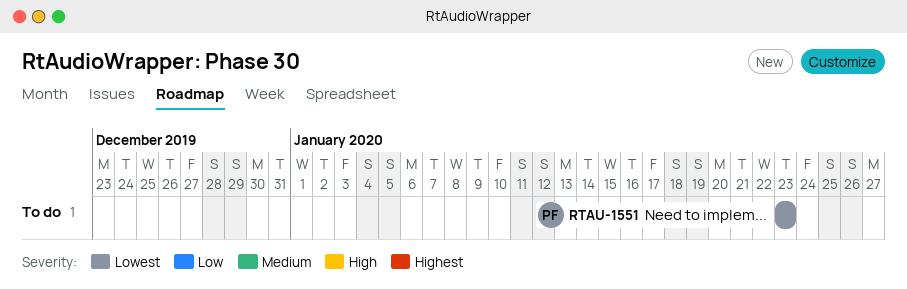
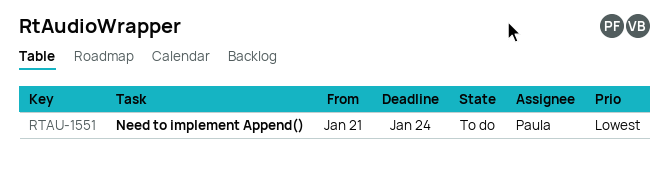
RTAU-1551, start: Jan 23 -> Jan 21
RTAU-1551, due: Jan 23 -> Jan 24

